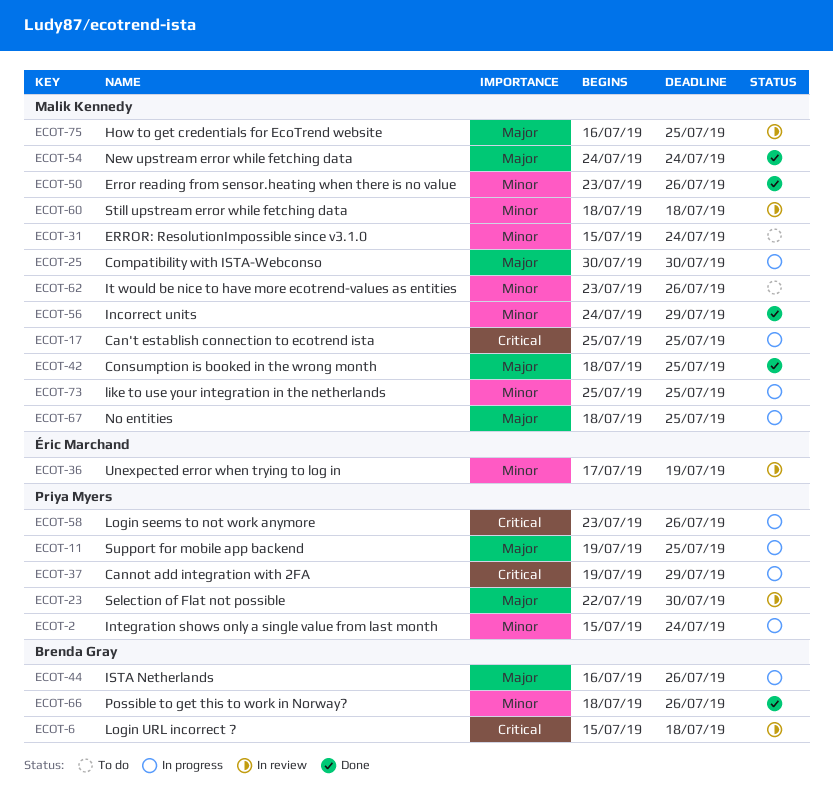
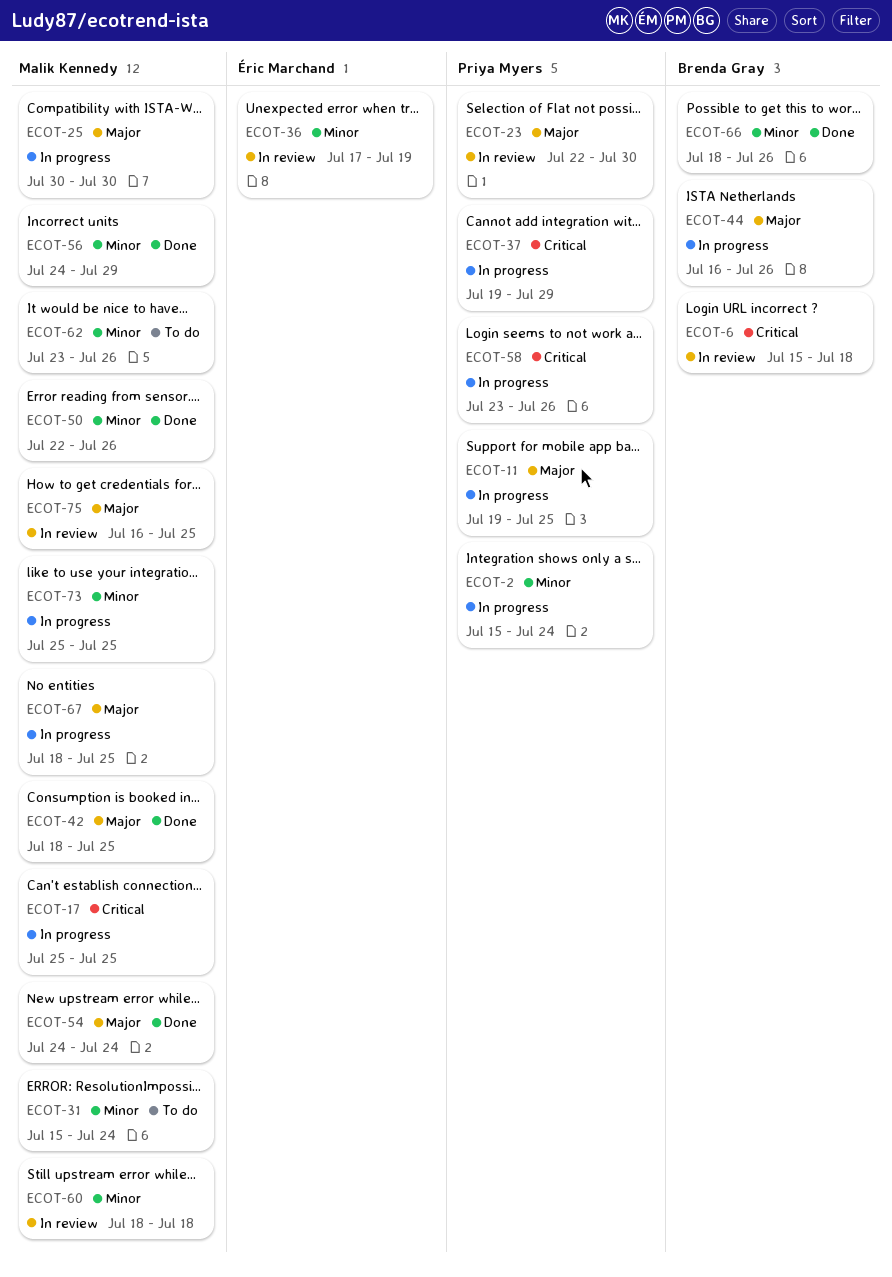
ECOT-50, start: Jul 23 -> Jul 22

